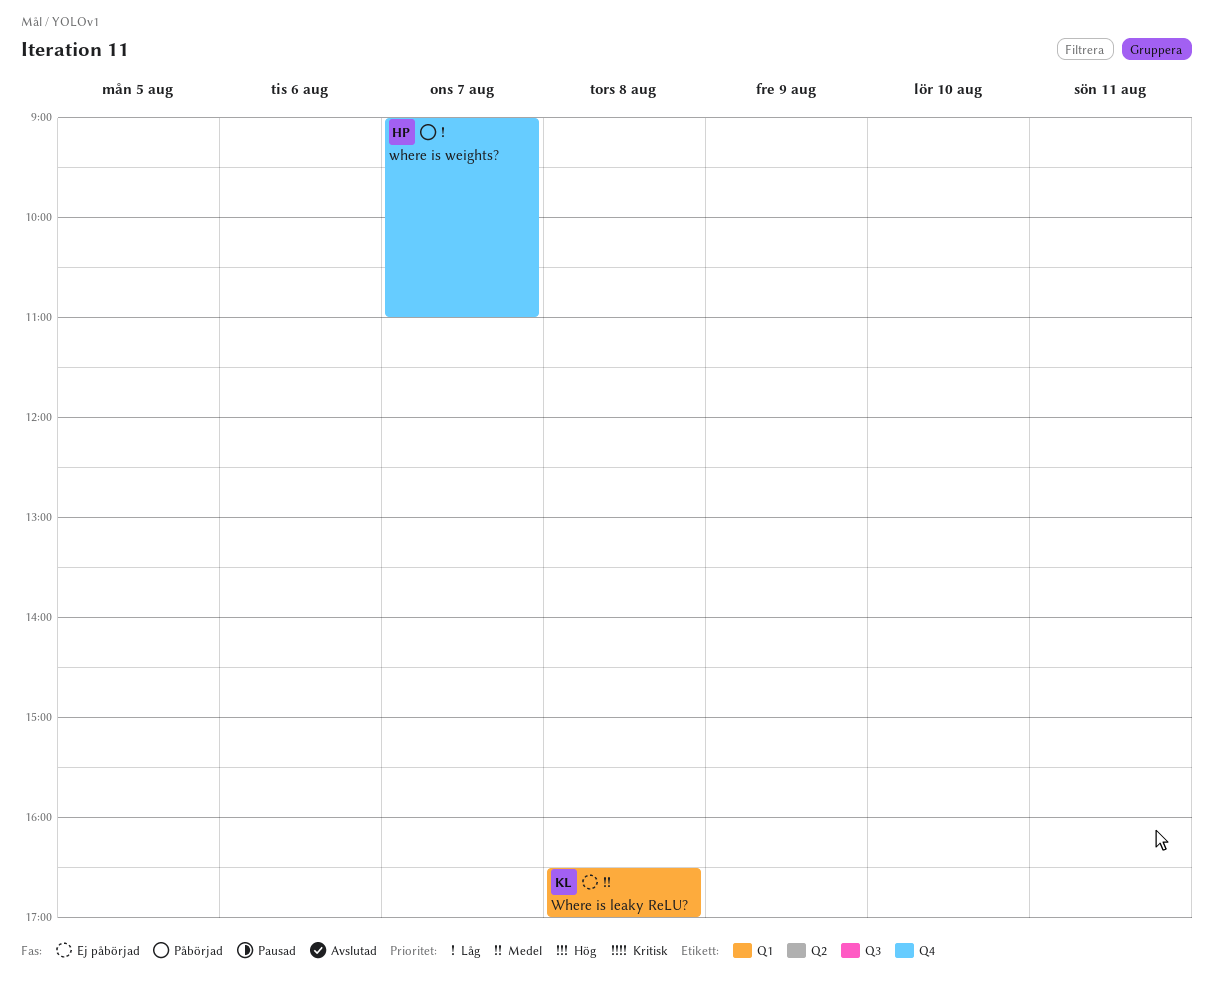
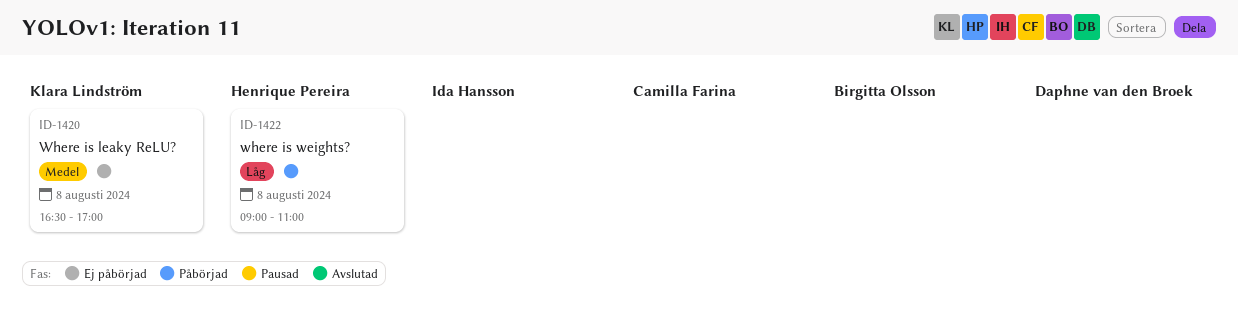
where is weights?, day: Aug 7 -> Aug 8

